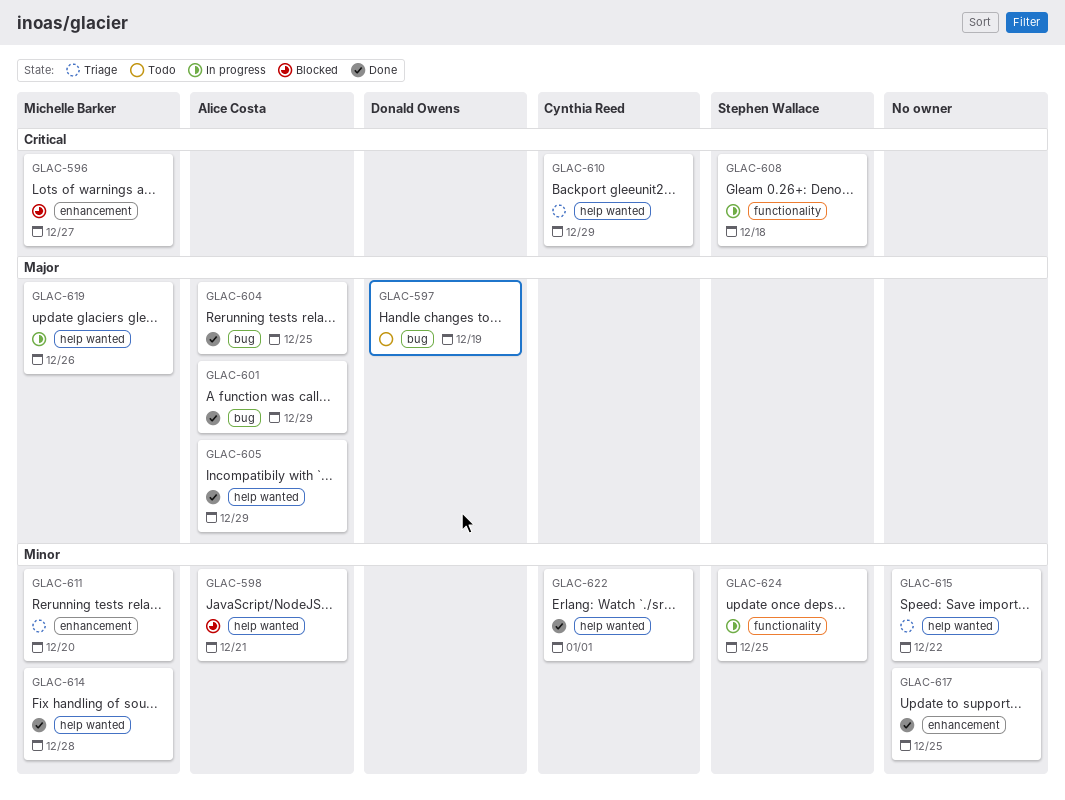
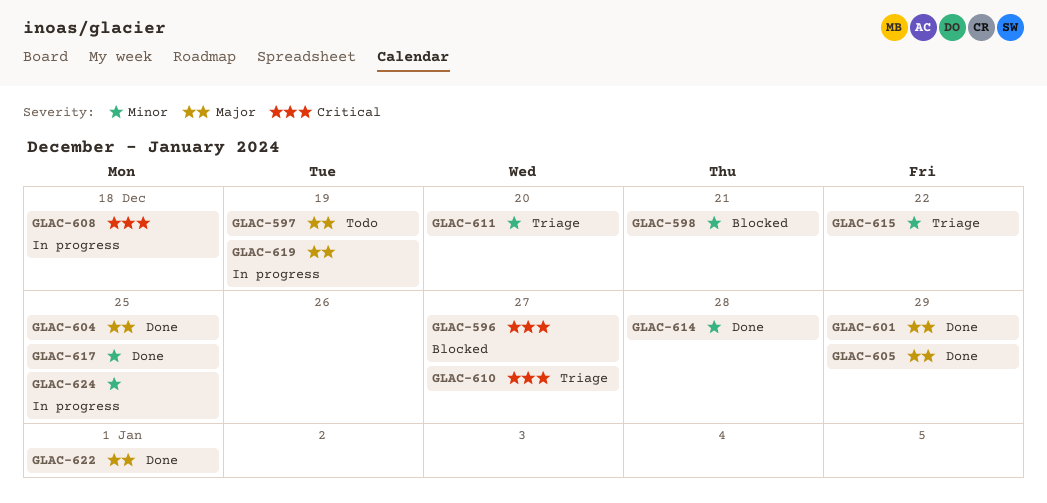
GLAC-610, due: Dec 29 -> Dec 27
GLAC-619, due: Dec 26 -> Dec 19
GLAC-622, priority: Minor -> Major

